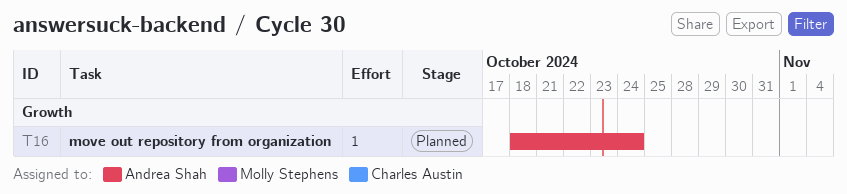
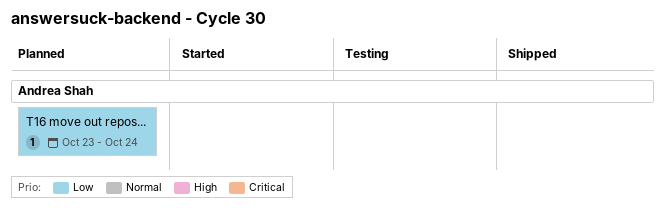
T16, start: Oct 18 -> Oct 23

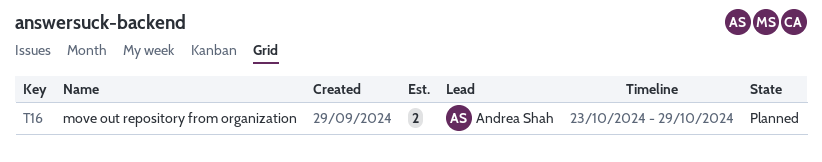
T16, estimate: 1 -> 2
T16, due: Oct 24 -> Oct 29

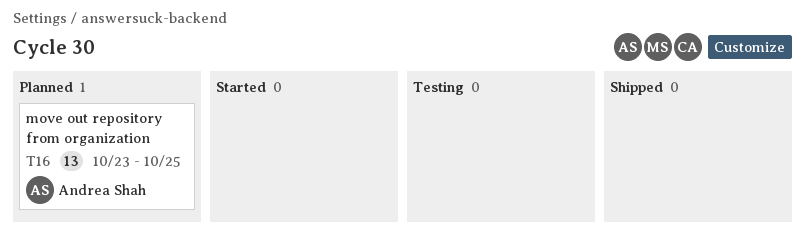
T16, estimate: 2 -> 13
T16, due: Oct 29 -> Oct 25

